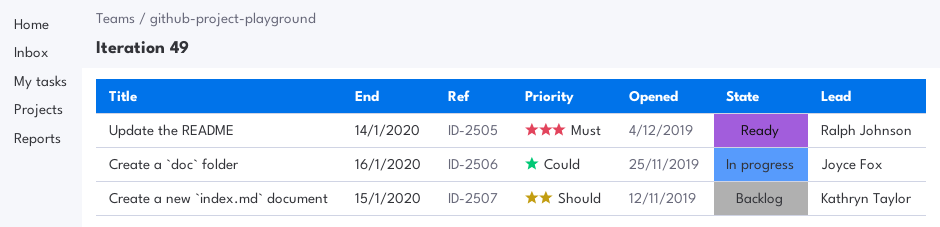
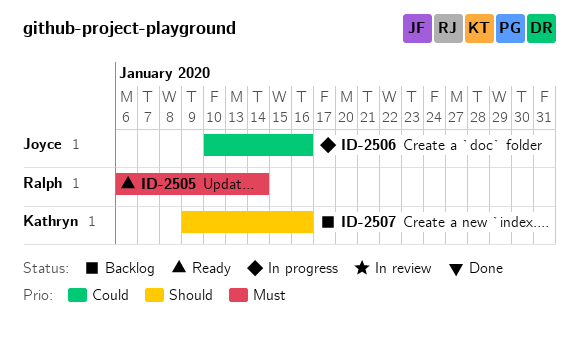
ID-2507, due: Jan 15 -> Jan 16

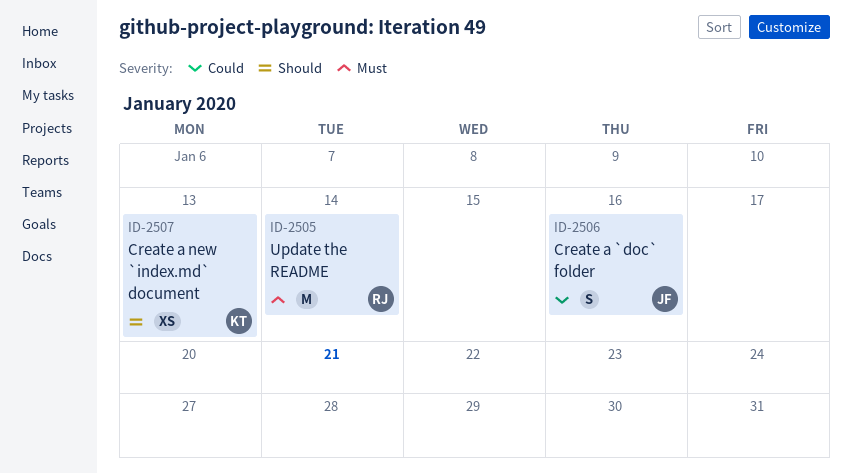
ID-2507, due: Jan 16 -> Jan 13

